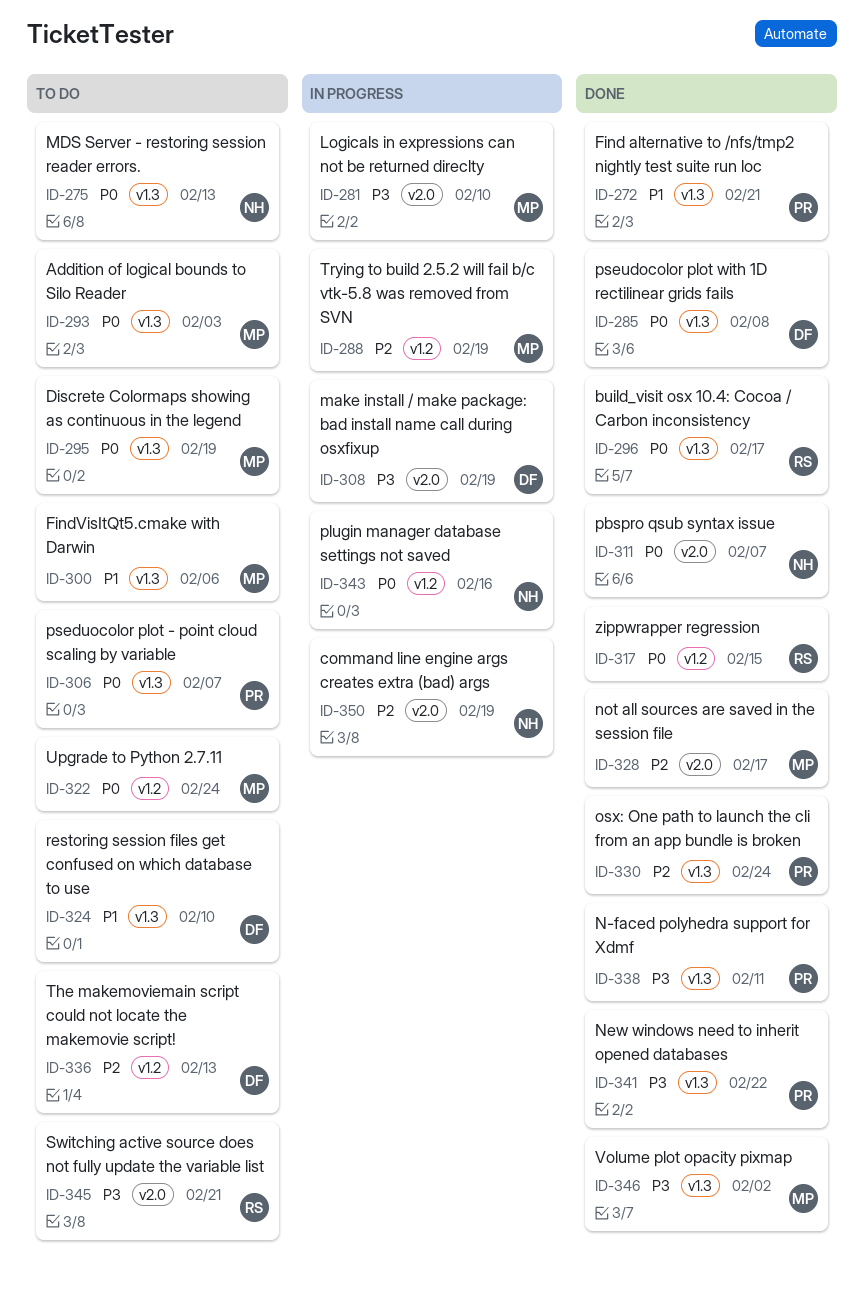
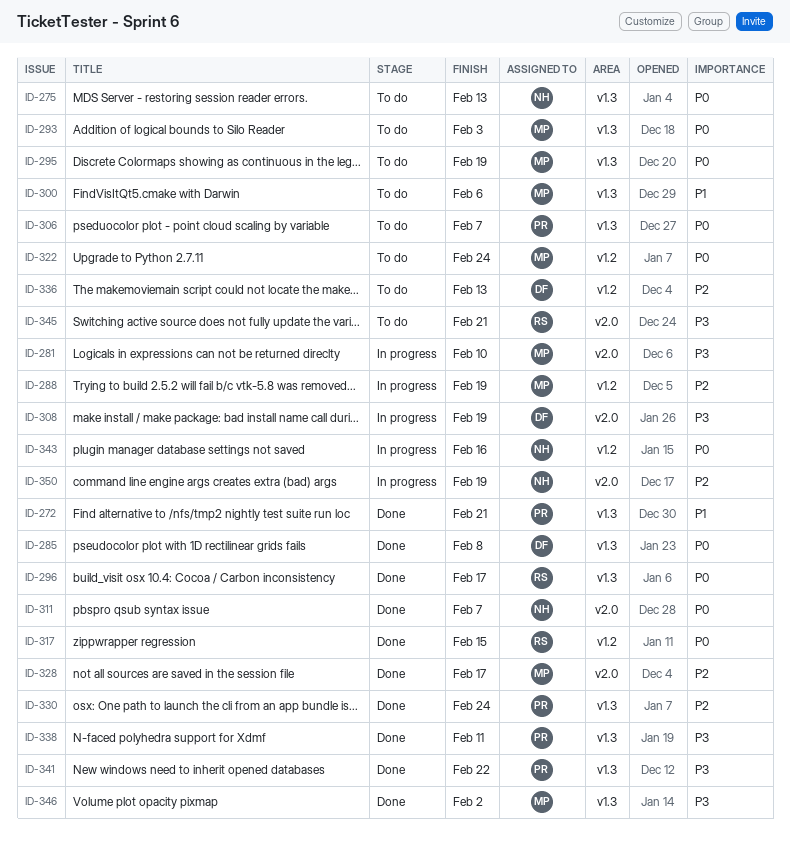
ID-324: present -> none

